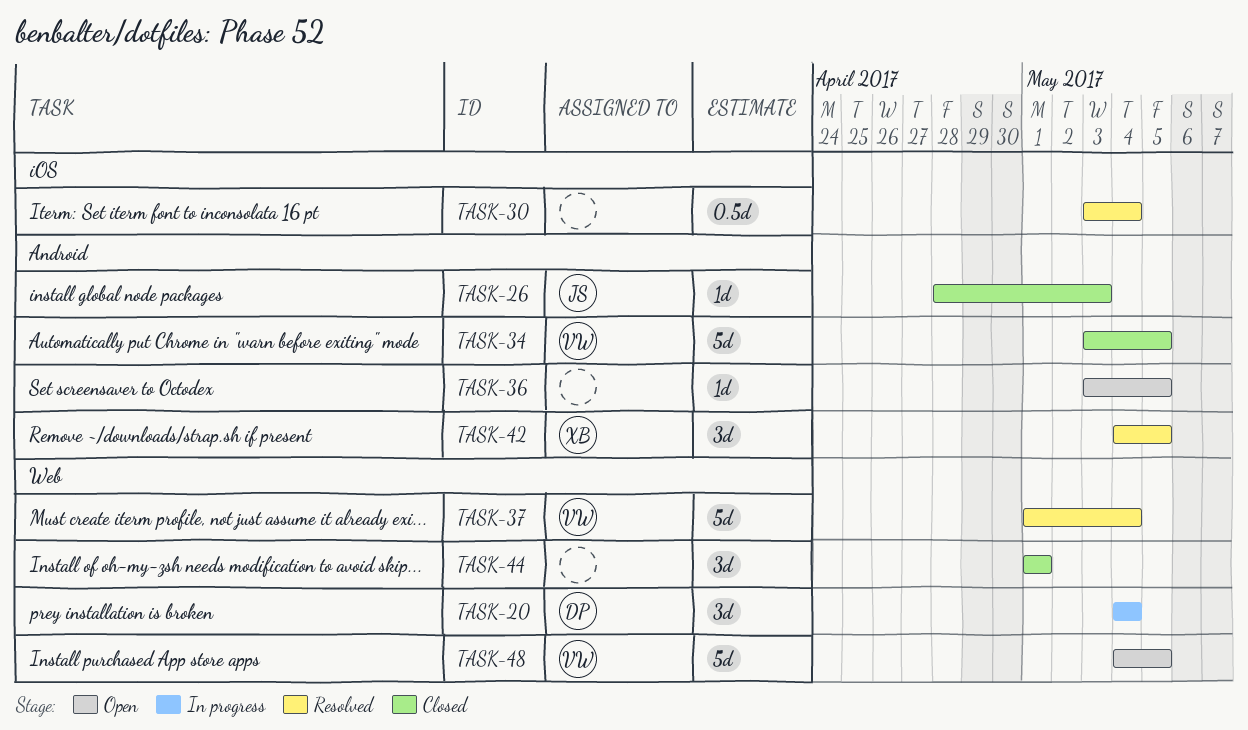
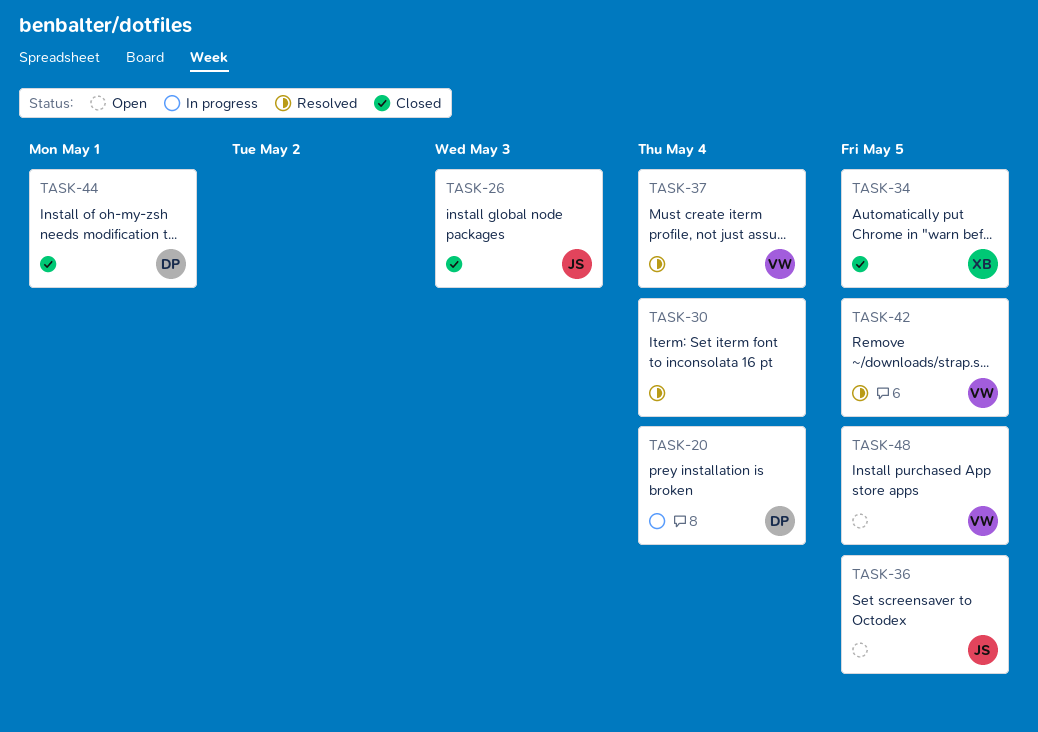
TASK-34, owner: VW -> XB
TASK-36, owner: none -> JS
TASK-42, owner: XB -> VW
TASK-44, owner: none -> DP

